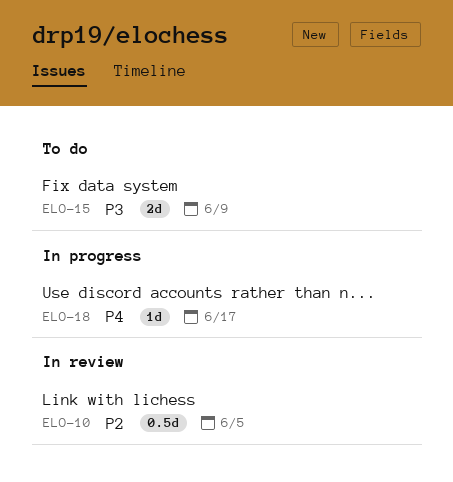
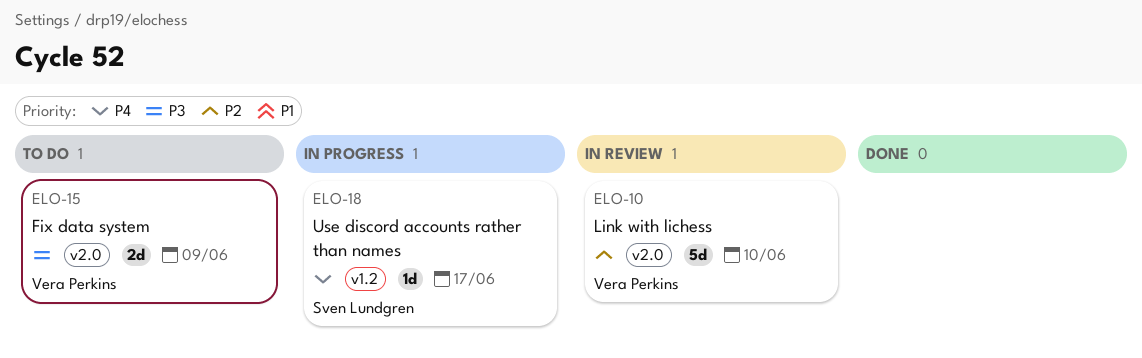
ELO-10, estimate: 0.5d -> 5d
ELO-10, due: Jun 5 -> Jun 10

